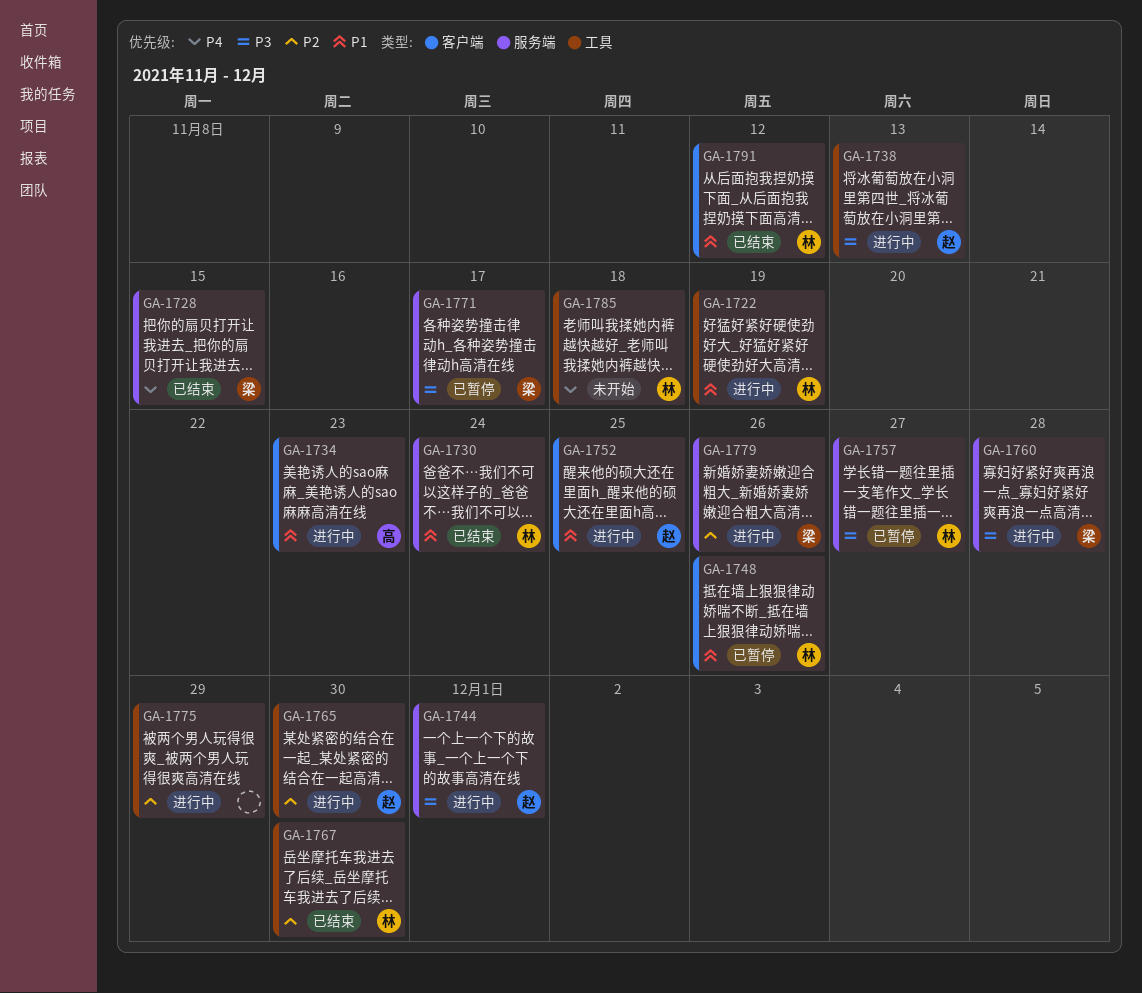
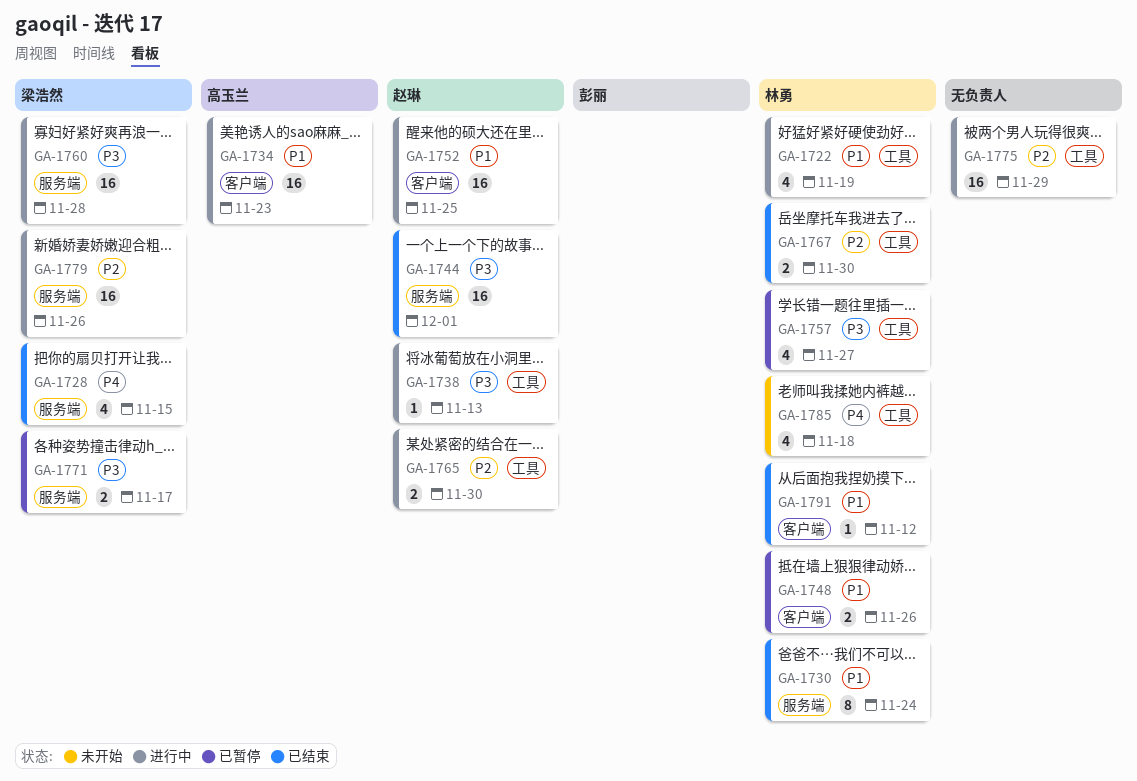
GA-1744, status: 进行中 -> 已结束
GA-1757, label: 服务端 -> 工具

